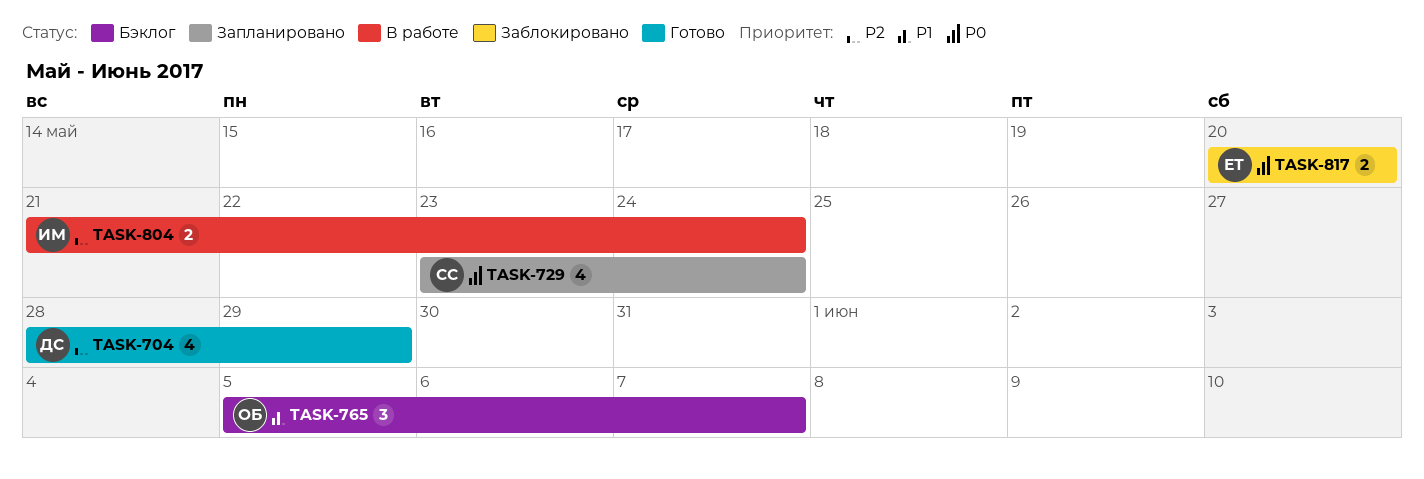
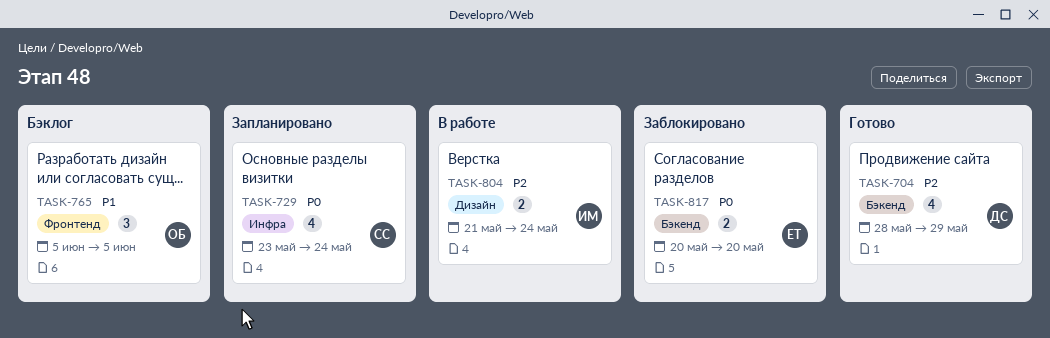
TASK-765, due: Jun 7 -> Jun 5

